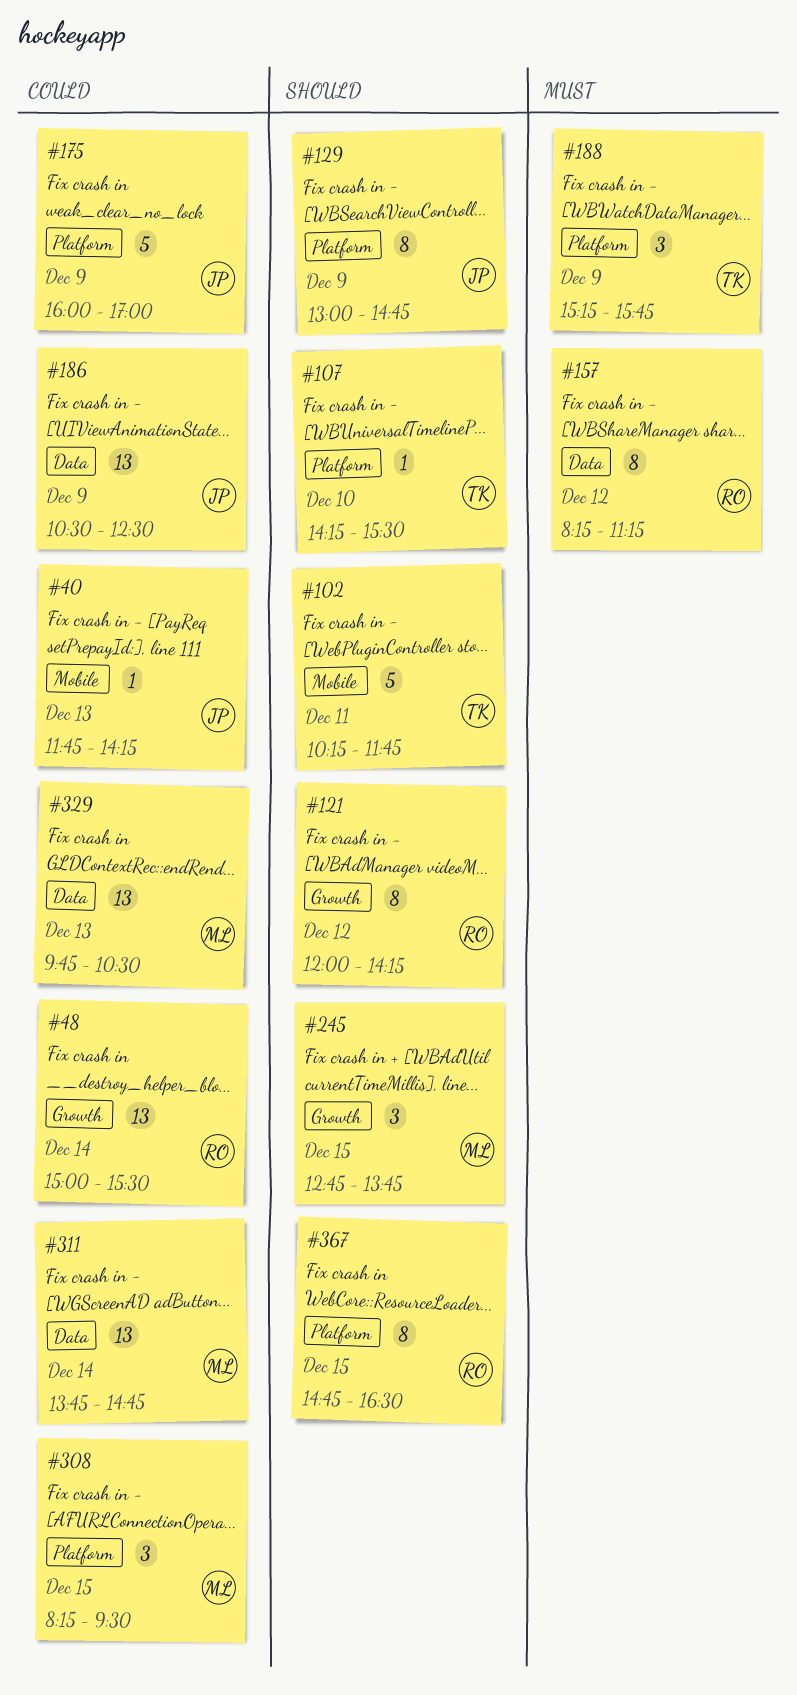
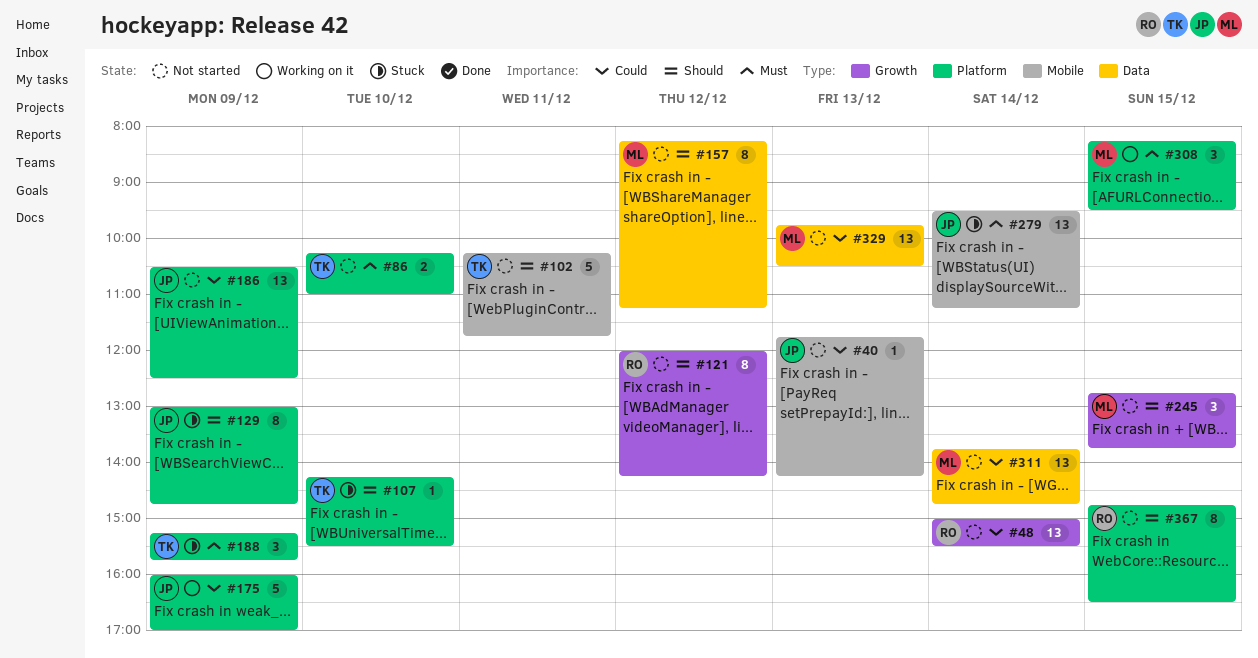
#86: none -> present
#157, owner: RO -> ML
#157, priority: Must -> Should
#186, label: Data -> Platform
#279: none -> present
#308, priority: Could -> Must

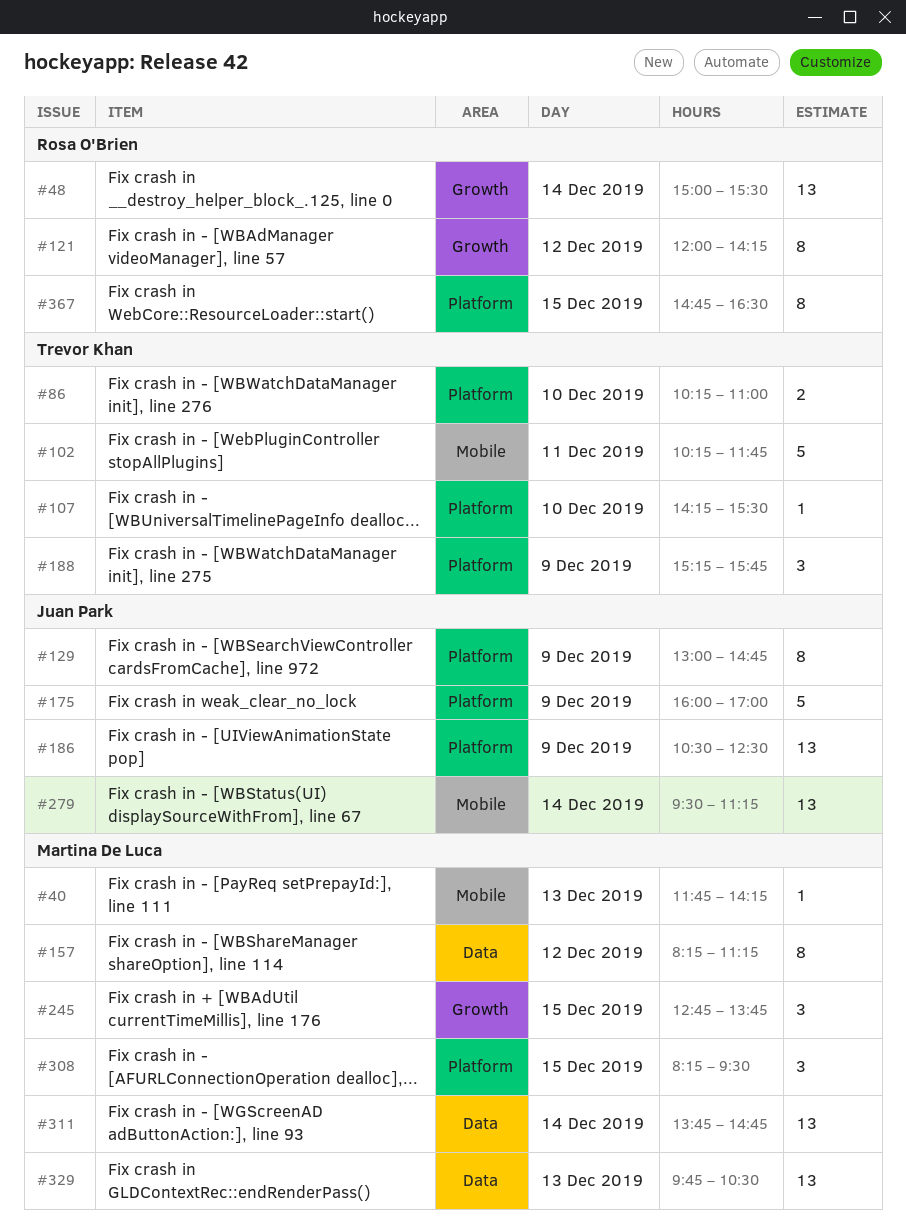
#40, owner: Juan Park -> Martina De Luca

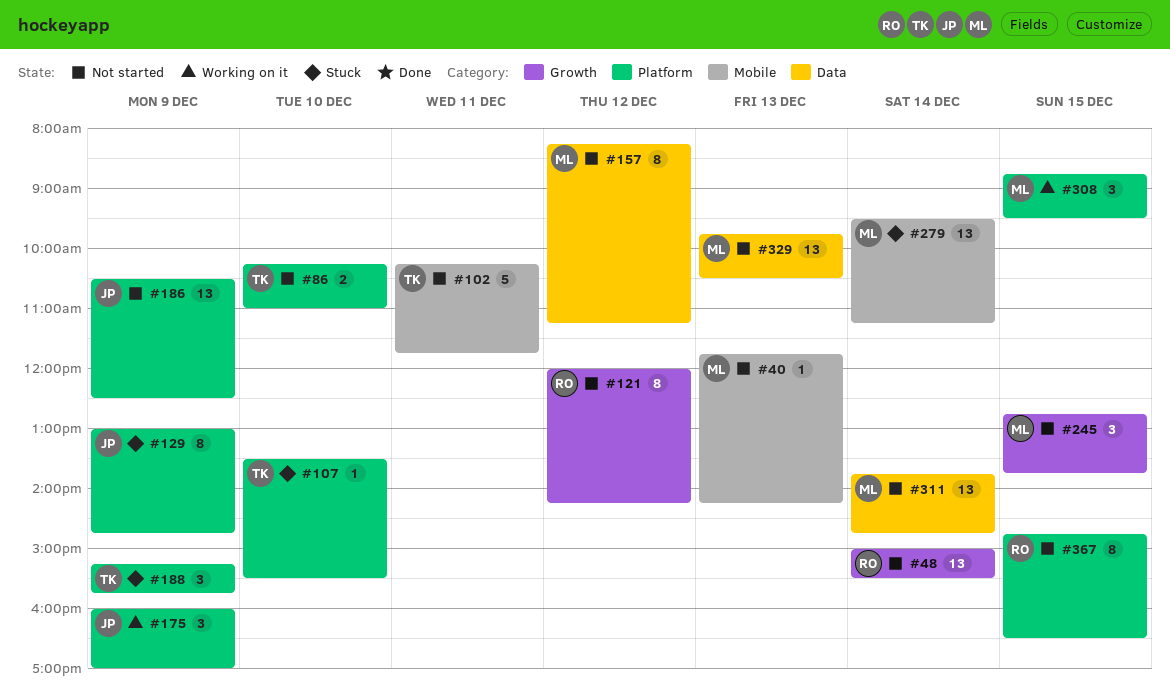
#107, begins: 14:15 -> 13:30
#175, estimate: 5 -> 3
#279, owner: Juan Park -> Martina De Luca
#308, begins: 08:15 -> 08:45

